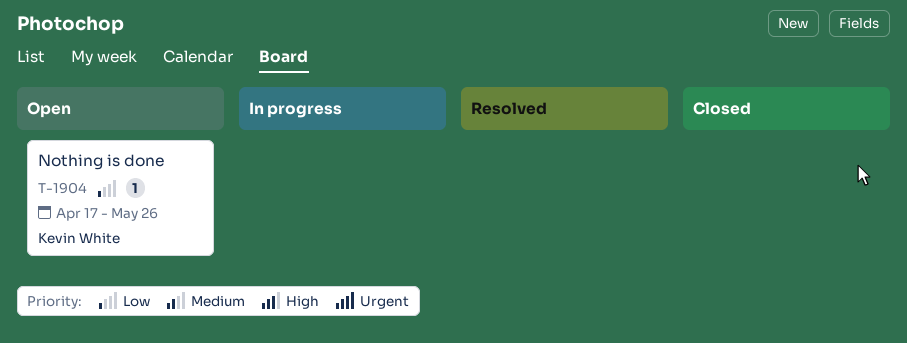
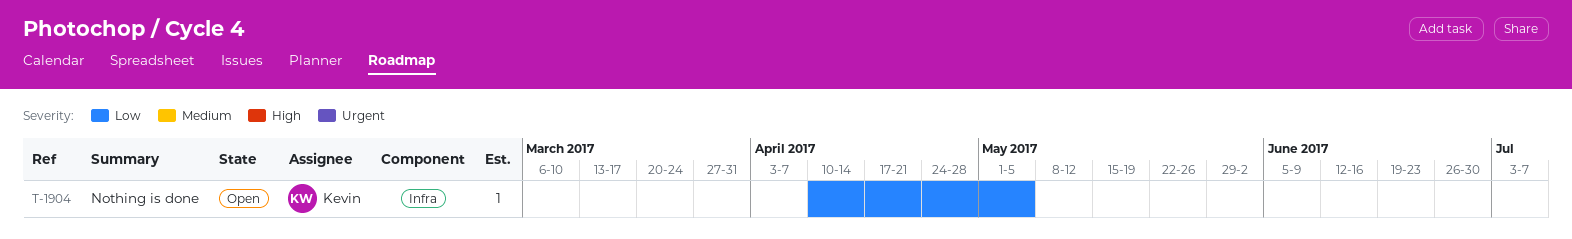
T-1904, start: Apr 17 -> Apr 10
T-1904, due: May 26 -> May 5

